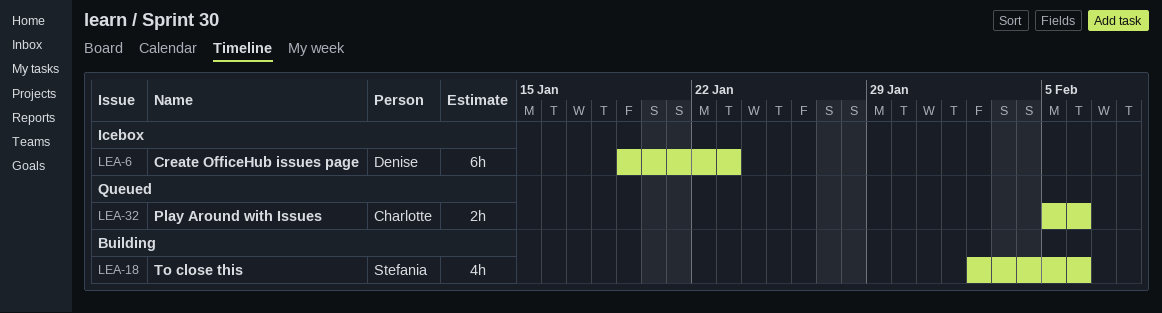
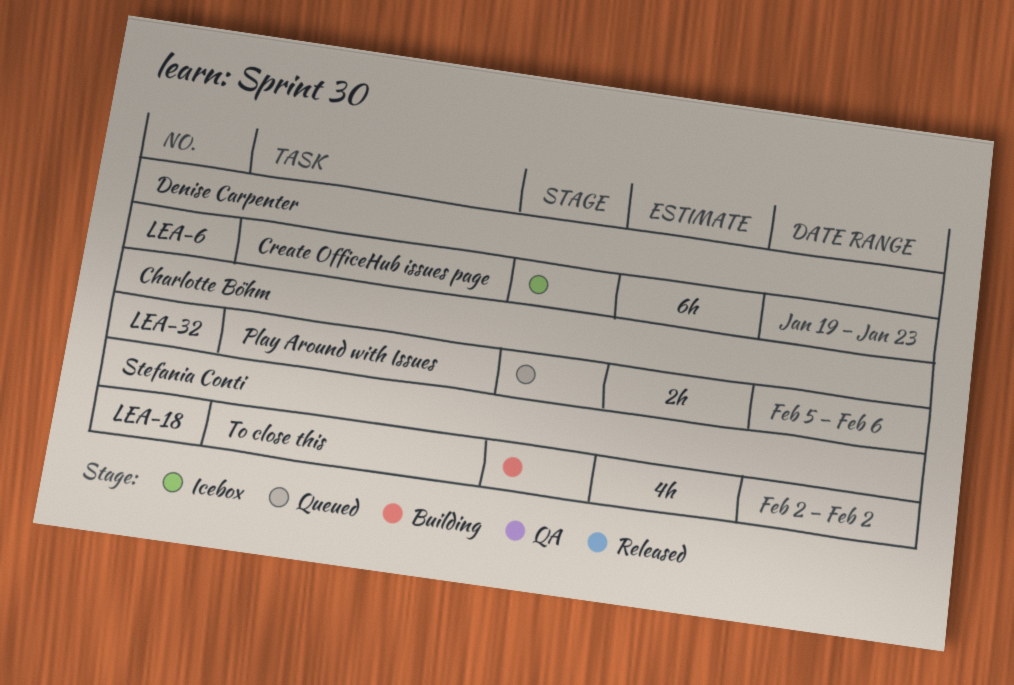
LEA-18, due: Feb 6 -> Feb 2

